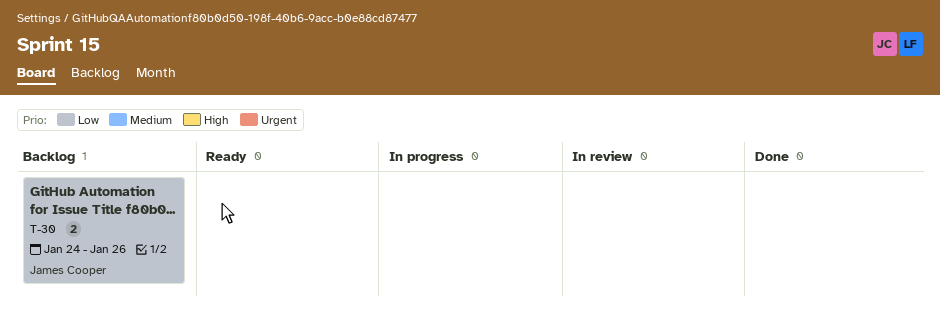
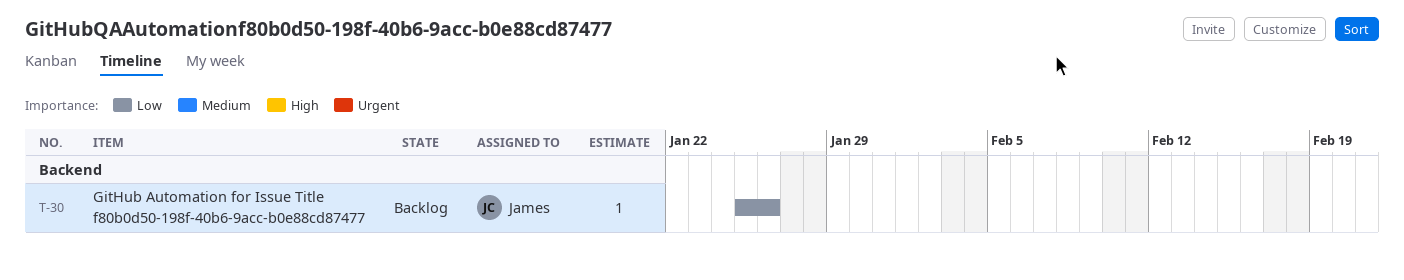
T-30, estimate: 2 -> 1
T-30, start: Jan 24 -> Jan 25

